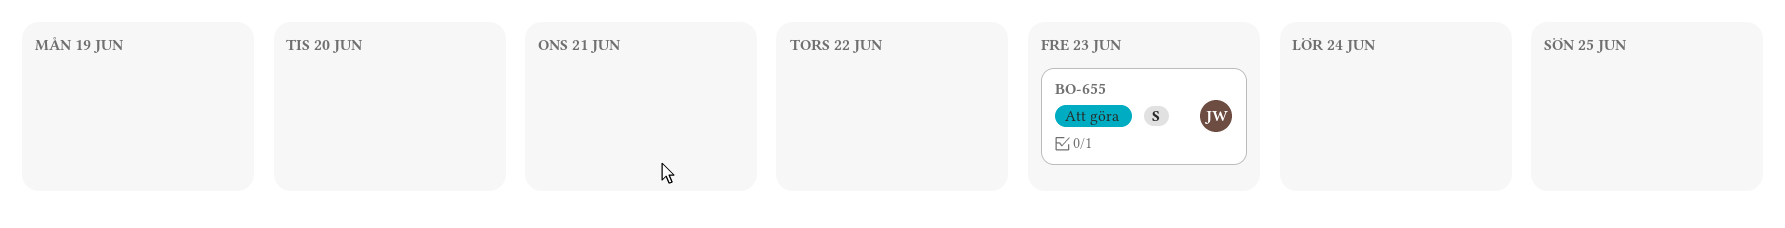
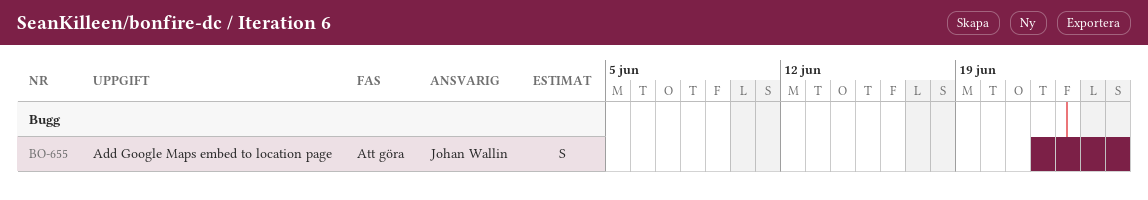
BO-655, due: Jun 23 -> Jun 25

